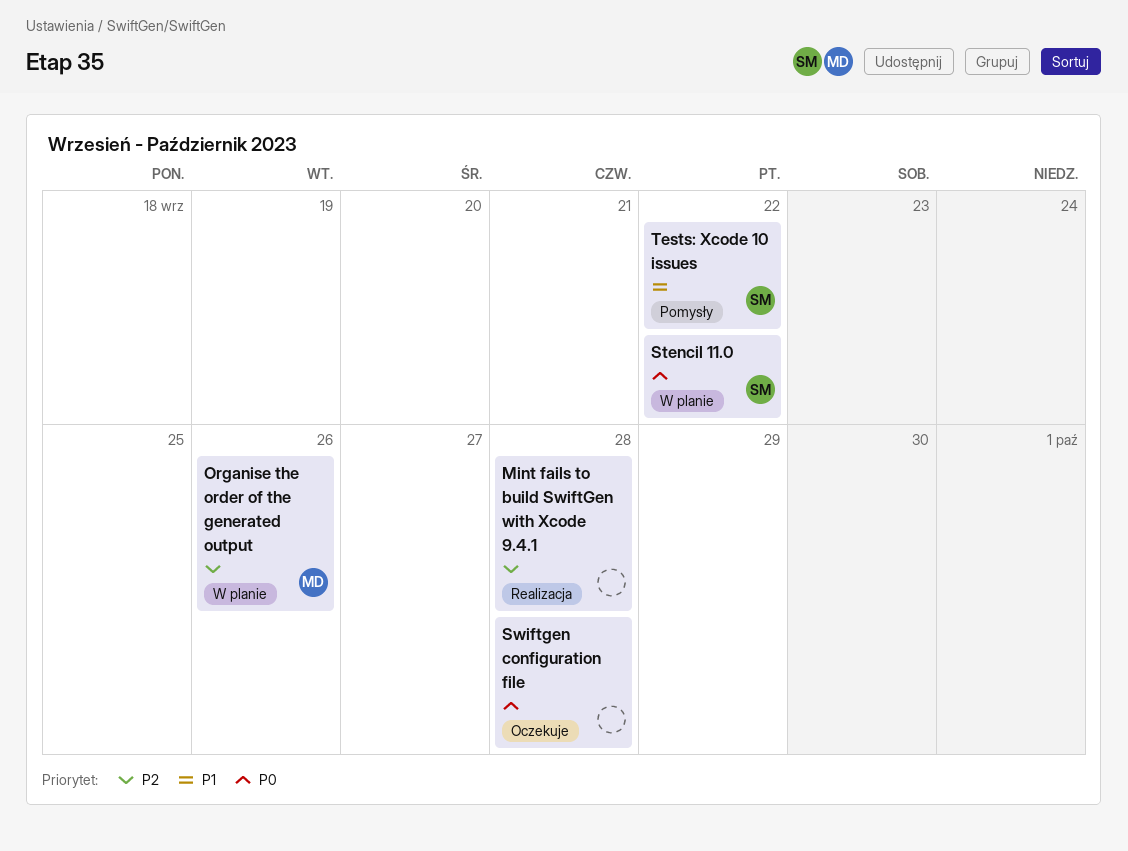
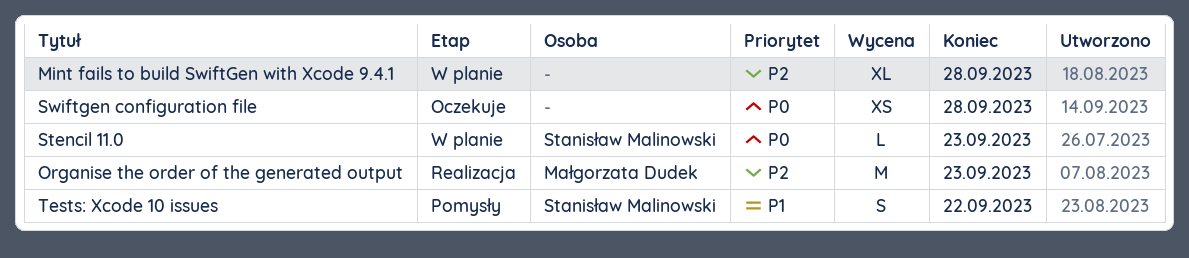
Mint fails to build SwiftGen with Xcode 9.4.1, status: Realizacja -> W planie
Organise the order of the generated output, status: W planie -> Realizacja
Organise the order of the generated output, due: Sep 26 -> Sep 23
Stencil 11.0, due: Sep 22 -> Sep 23

